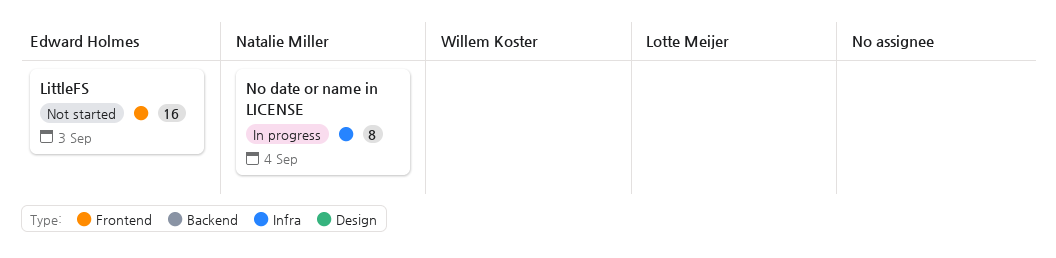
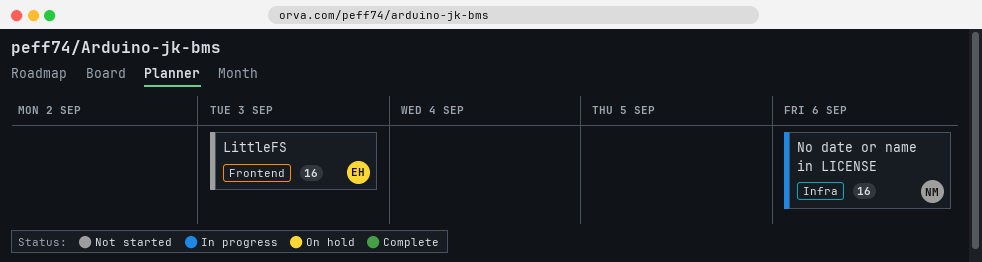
No date or name in LICENSE, estimate: 8 -> 16
No date or name in LICENSE, due: Sep 4 -> Sep 6

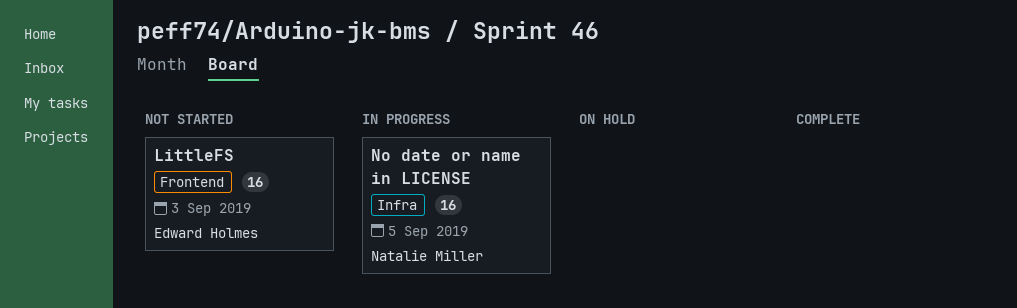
No date or name in LICENSE, due: Sep 6 -> Sep 5

